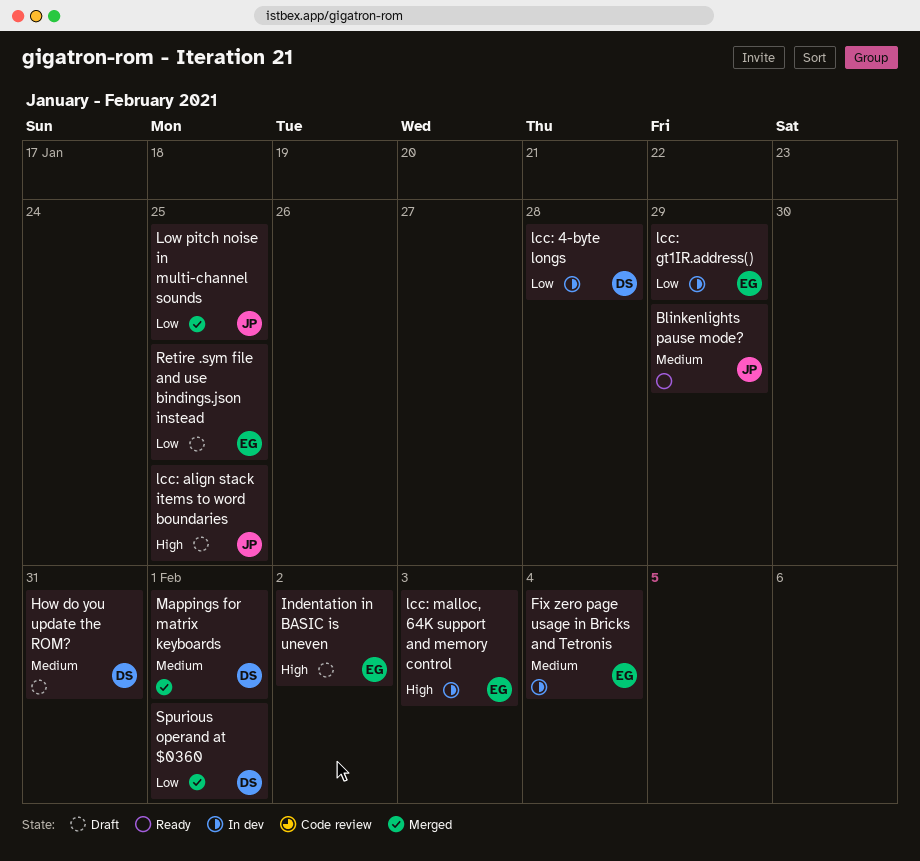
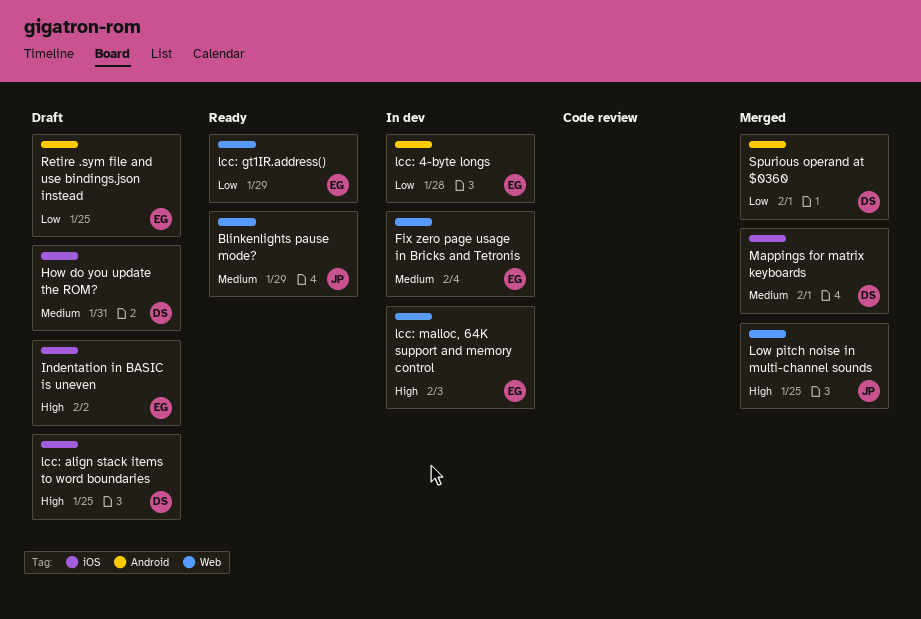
lcc: 4-byte longs, owner: DS -> EG
lcc: align stack items to word boundaries, owner: JP -> DS
lcc: gt1IR.address(), status: In dev -> Ready
Low pitch noise in multi-channel sounds, priority: Low -> High

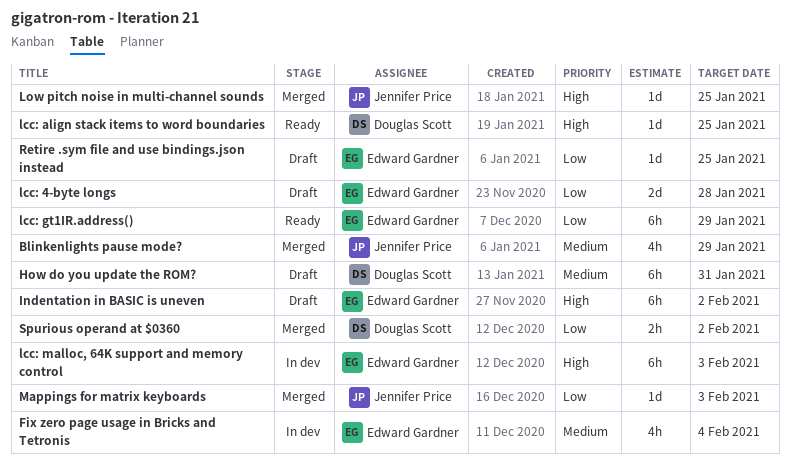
Blinkenlights pause mode?, status: Ready -> Merged
lcc: 4-byte longs, status: In dev -> Draft
lcc: align stack items to word boundaries, status: Draft -> Ready
Mappings for matrix keyboards, owner: Douglas Scott -> Jennifer Price
Mappings for matrix keyboards, priority: Medium -> Low
Mappings for matrix keyboards, due: Feb 1 -> Feb 3
Spurious operand at $0360, due: Feb 1 -> Feb 2

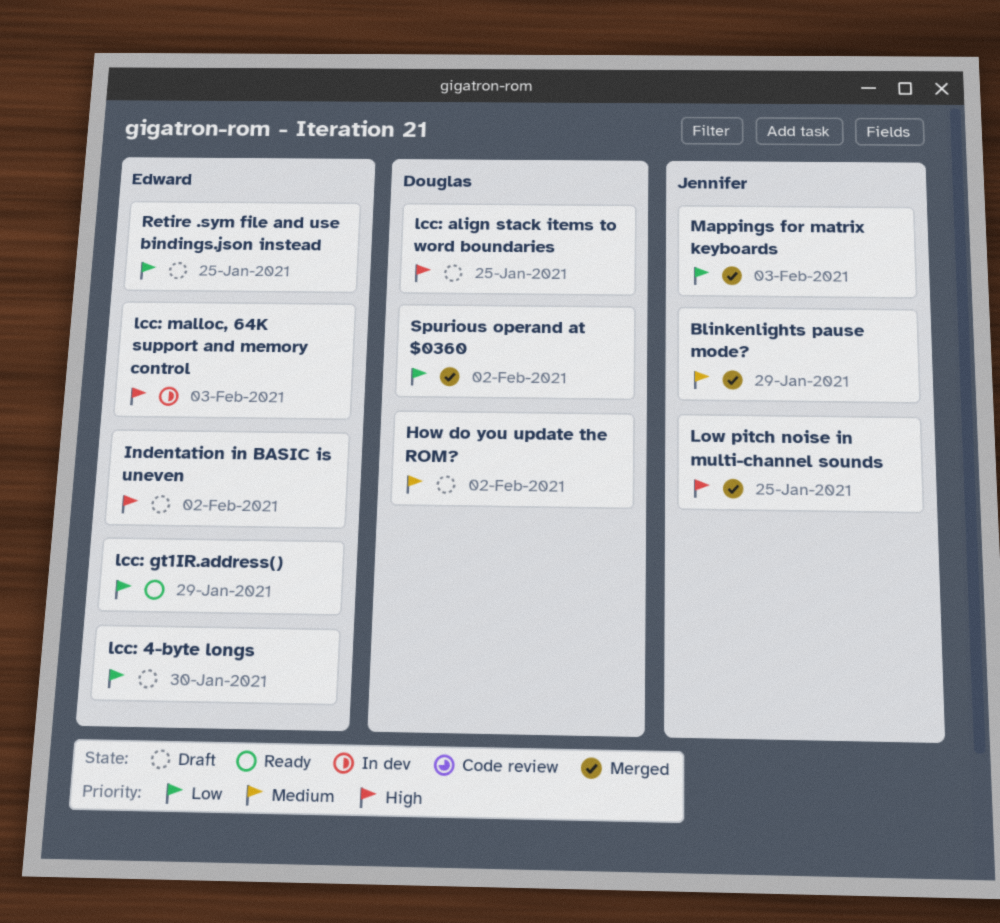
Fix zero page usage in Bricks and Tetronis: present -> none
How do you update the ROM?, due: Jan 31 -> Feb 2
lcc: 4-byte longs, due: Jan 28 -> Jan 30
lcc: align stack items to word boundaries, status: Ready -> Draft

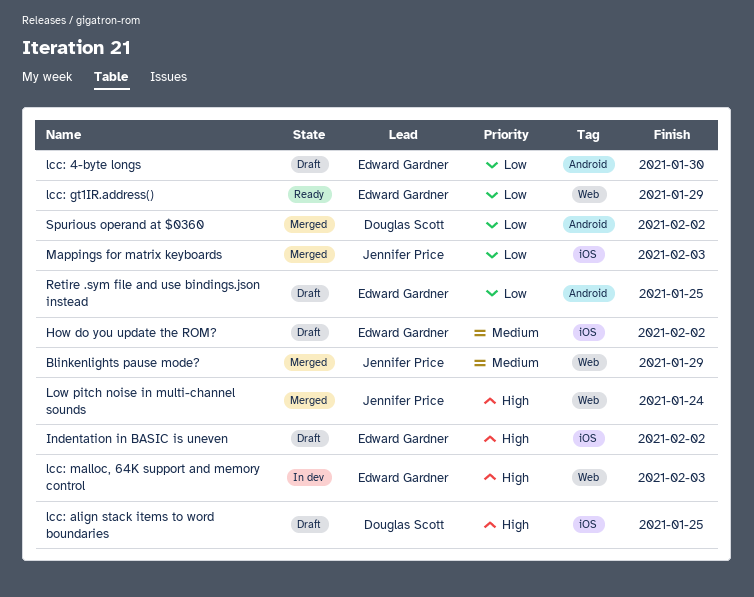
How do you update the ROM?, owner: Douglas Scott -> Edward Gardner
Low pitch noise in multi-channel sounds, due: Jan 25 -> Jan 24

